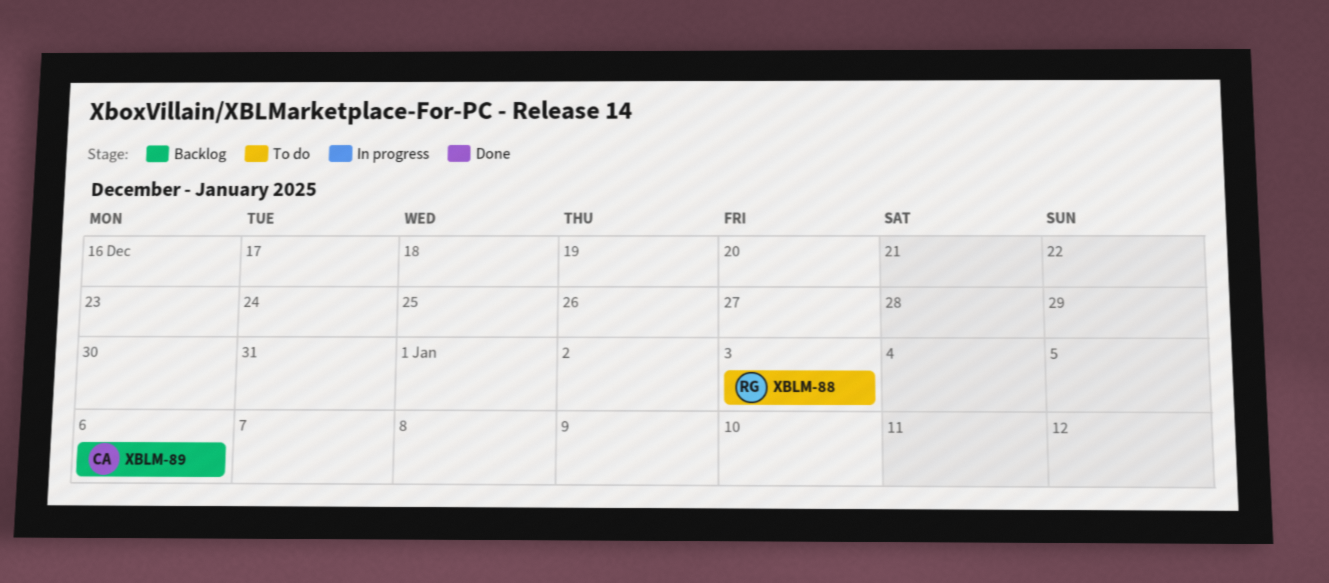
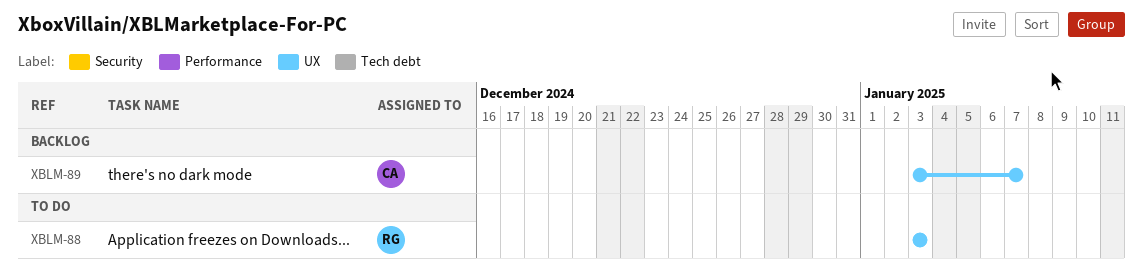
XBLM-89, start: Jan 6 -> Jan 3
XBLM-89, due: Jan 6 -> Jan 7

